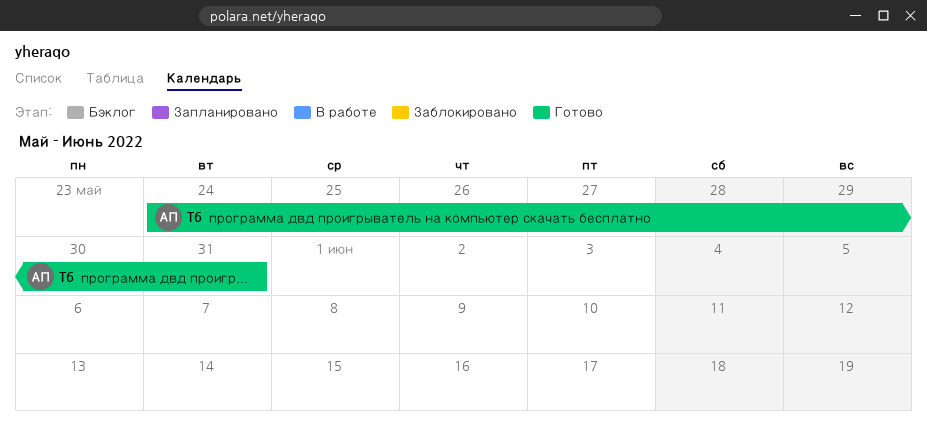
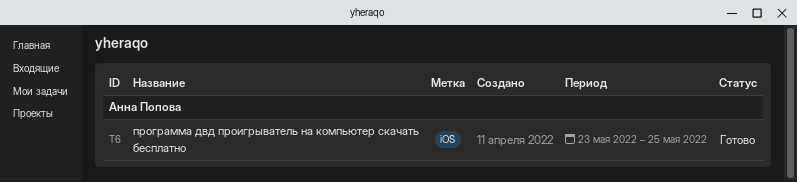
T6, start: May 24 -> May 23
T6, due: May 31 -> May 25

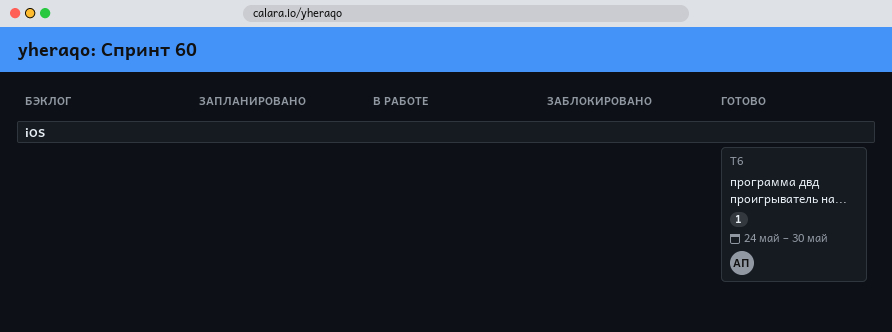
T6, start: May 23 -> May 24
T6, due: May 25 -> May 30

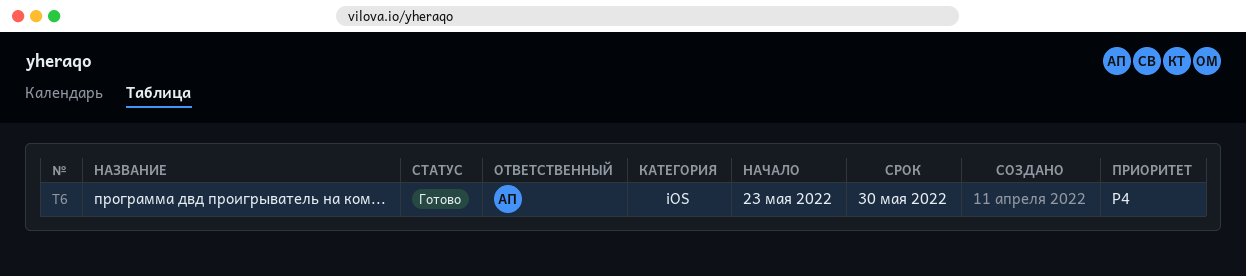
T6, start: May 24 -> May 23

